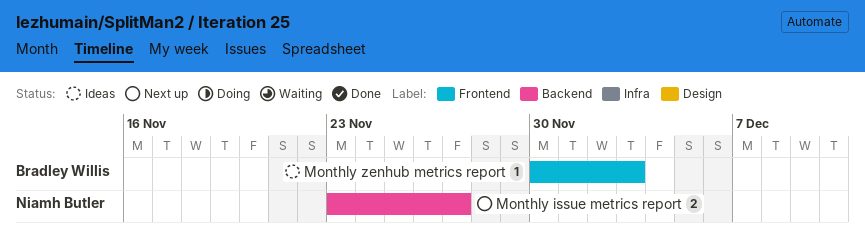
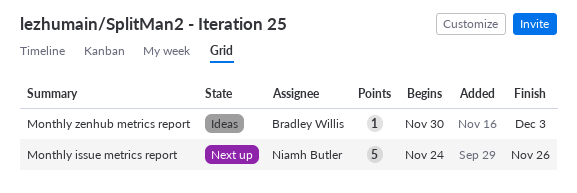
Monthly issue metrics report, estimate: 2 -> 5
Monthly issue metrics report, start: Nov 23 -> Nov 24
Monthly issue metrics report, due: Nov 27 -> Nov 26

